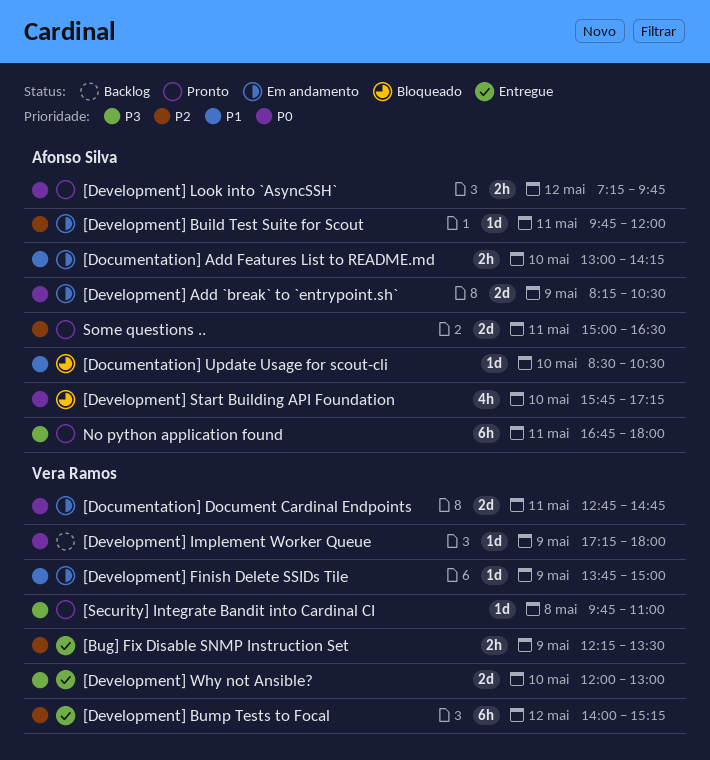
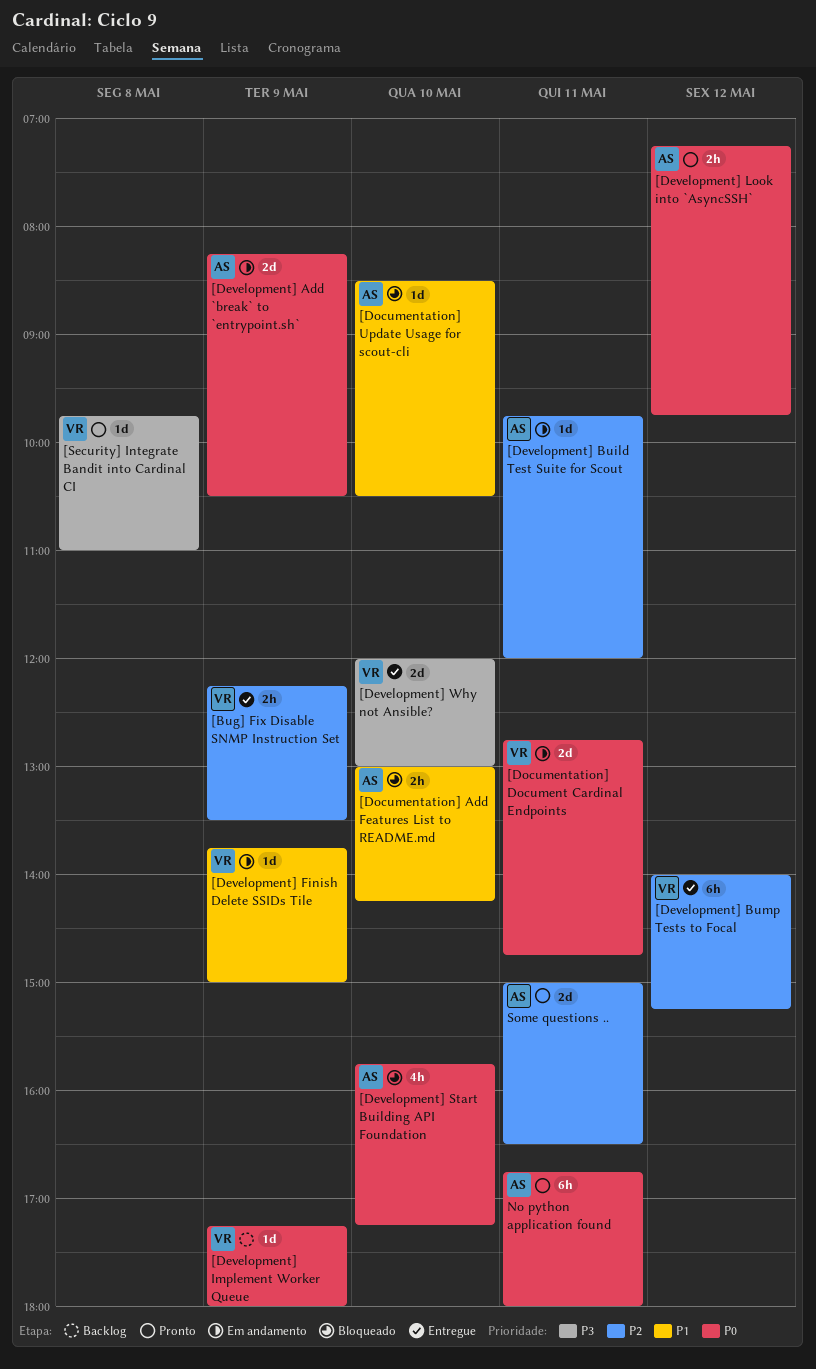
[Documentation] Add Features List to README.md, status: Em andamento -> Bloqueado
No python application found, priority: P3 -> P0

